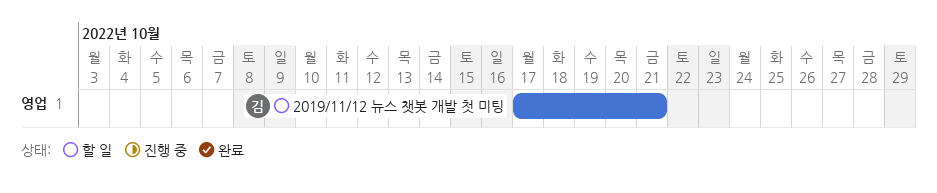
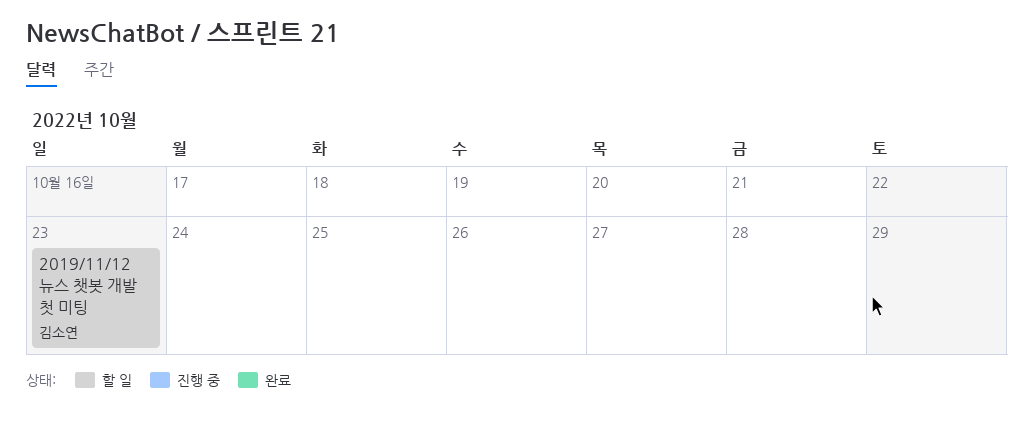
2019/11/12 뉴스 챗봇 개발 첫 미팅, due: Oct 21 -> Oct 23

